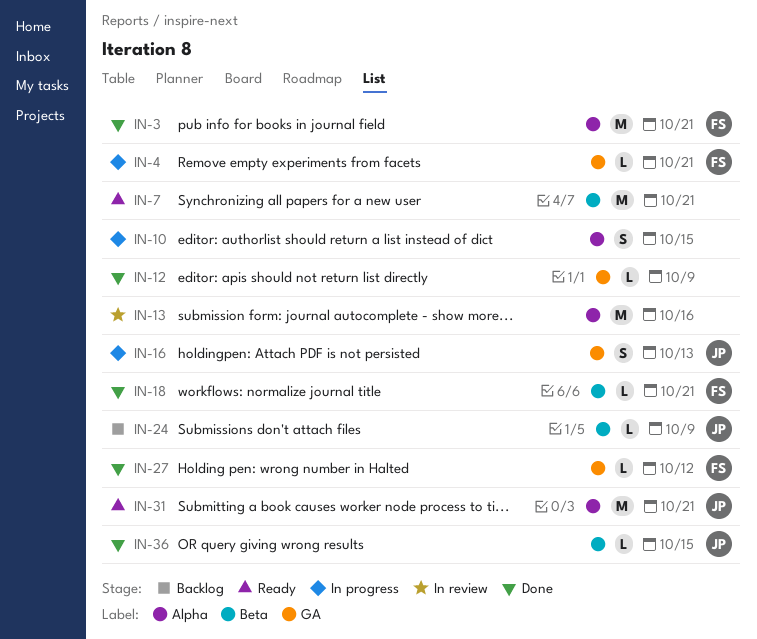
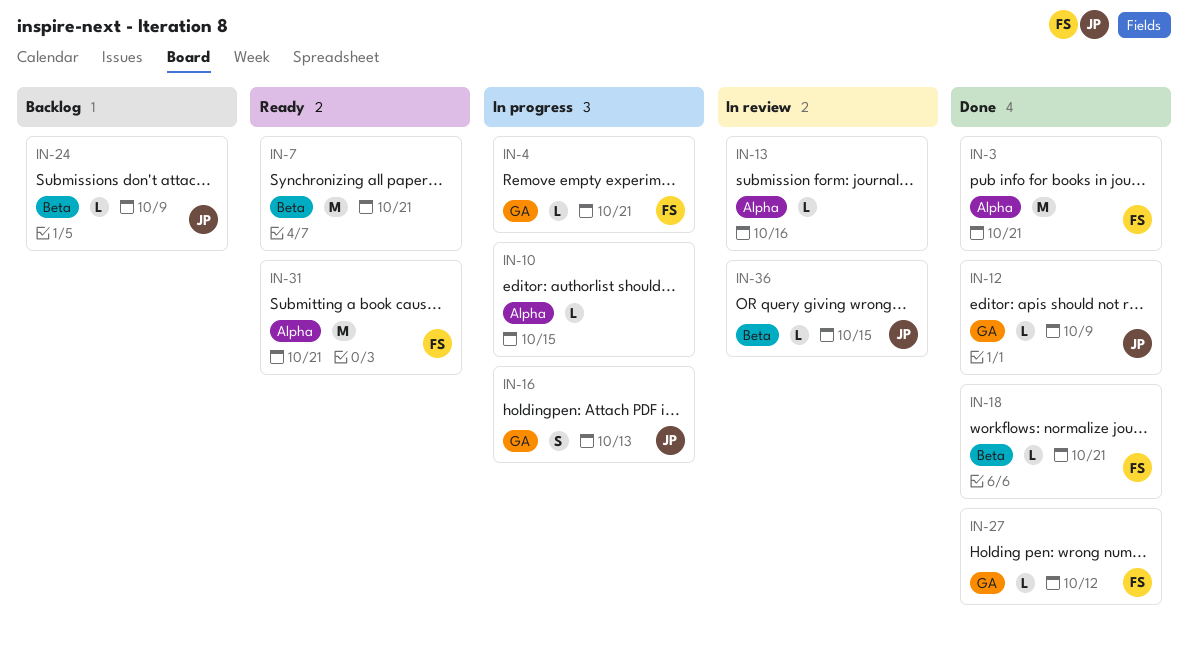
IN-10, estimate: S -> L
IN-12, owner: none -> JP
IN-13, estimate: M -> L
IN-31, owner: JP -> FS
IN-36, status: Done -> In review

